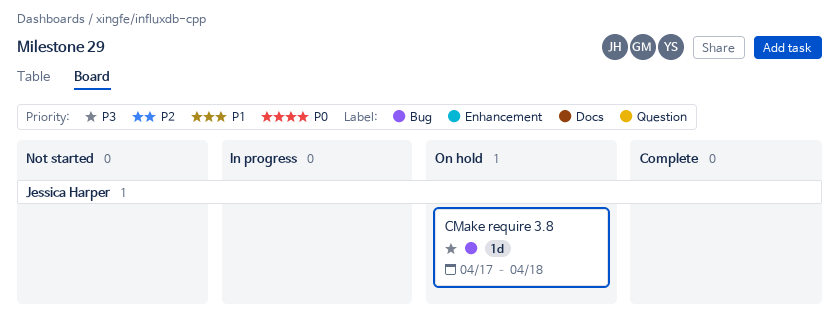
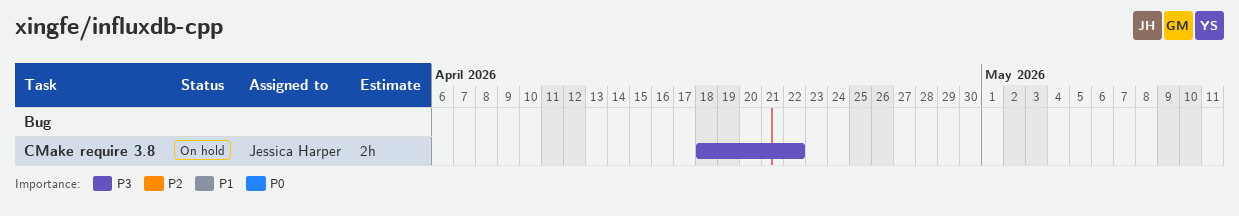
CMake require 3.8, estimate: 1d -> 2h
CMake require 3.8, start: Apr 17 -> Apr 18
CMake require 3.8, due: Apr 18 -> Apr 22

